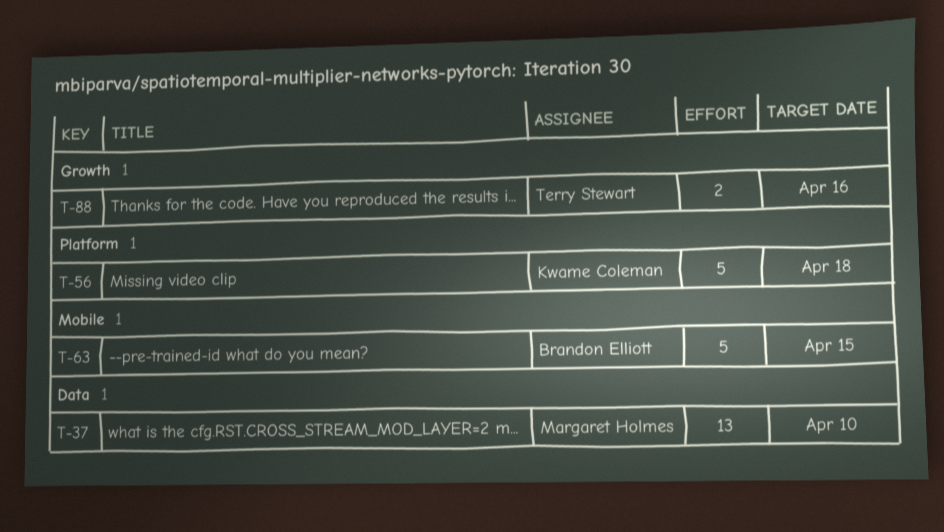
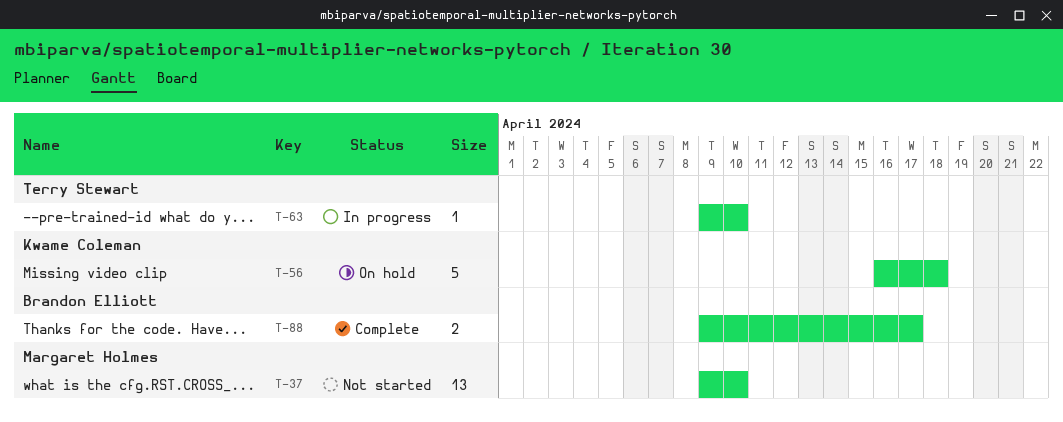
T-63, owner: Brandon Elliott -> Terry Stewart
T-63, estimate: 5 -> 1
T-63, due: Apr 15 -> Apr 10
T-88, owner: Terry Stewart -> Brandon Elliott
T-88, due: Apr 16 -> Apr 17

